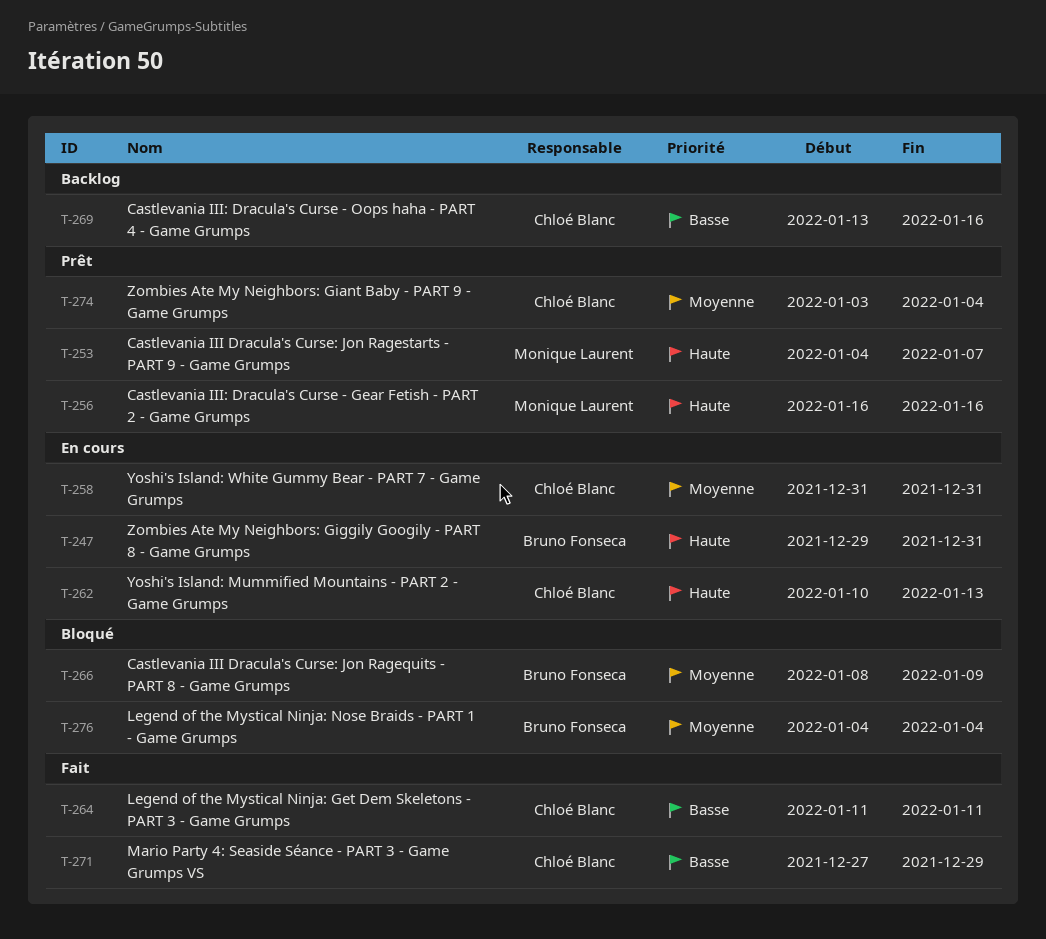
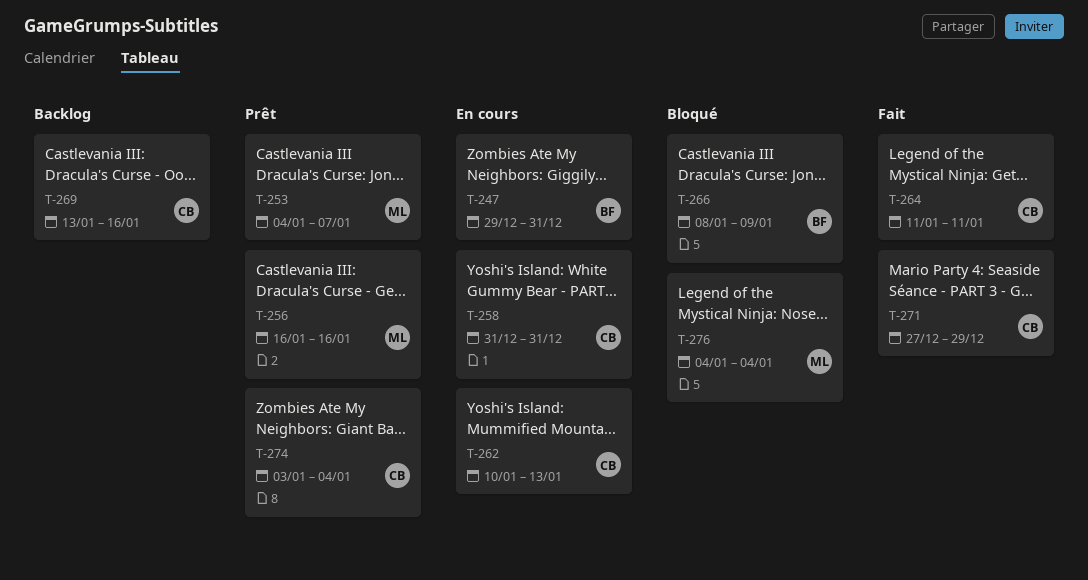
T-276, owner: Bruno Fonseca -> Monique Laurent

